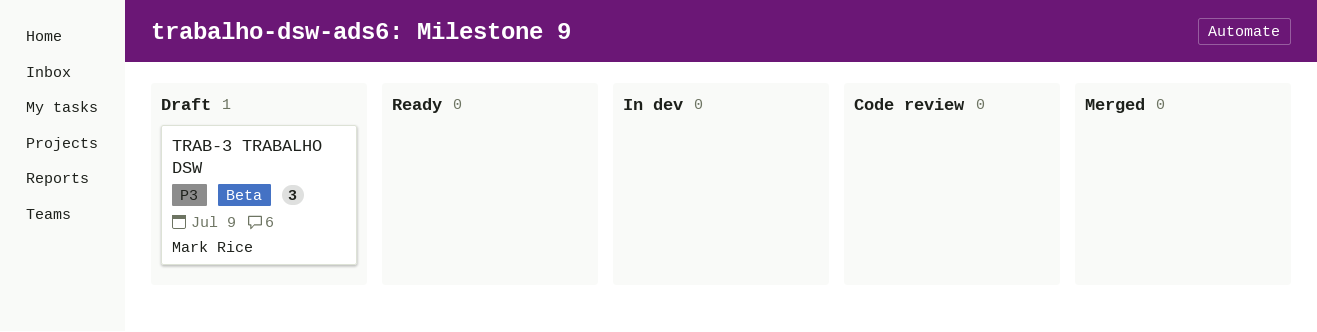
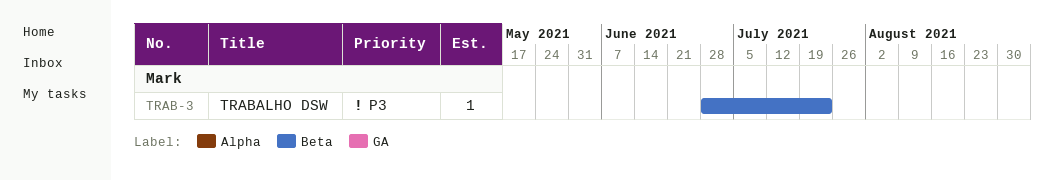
TRAB-3, estimate: 3 -> 1
TRAB-3, due: Jul 9 -> Jul 23

